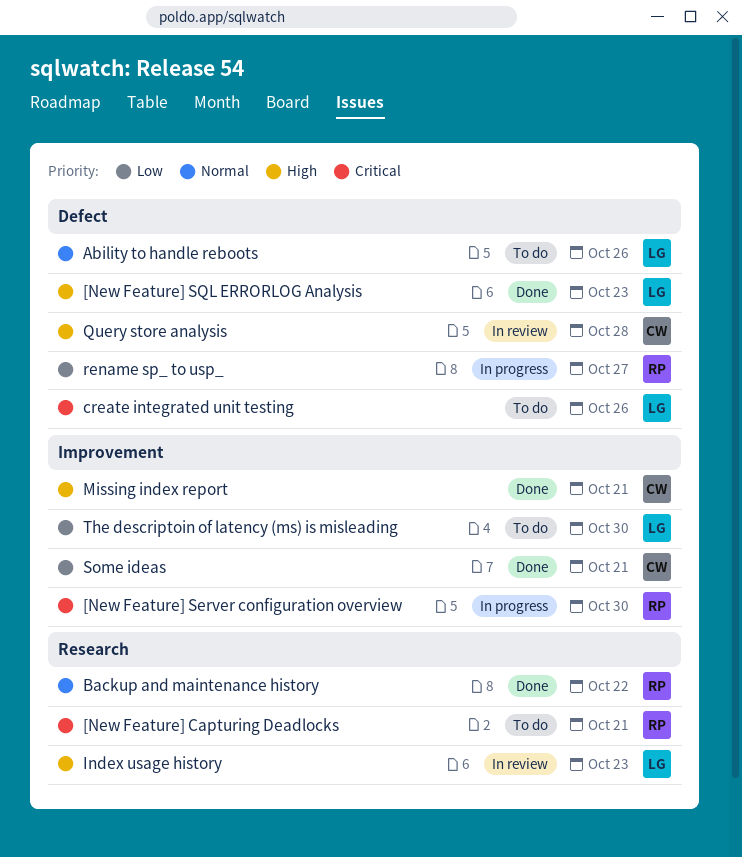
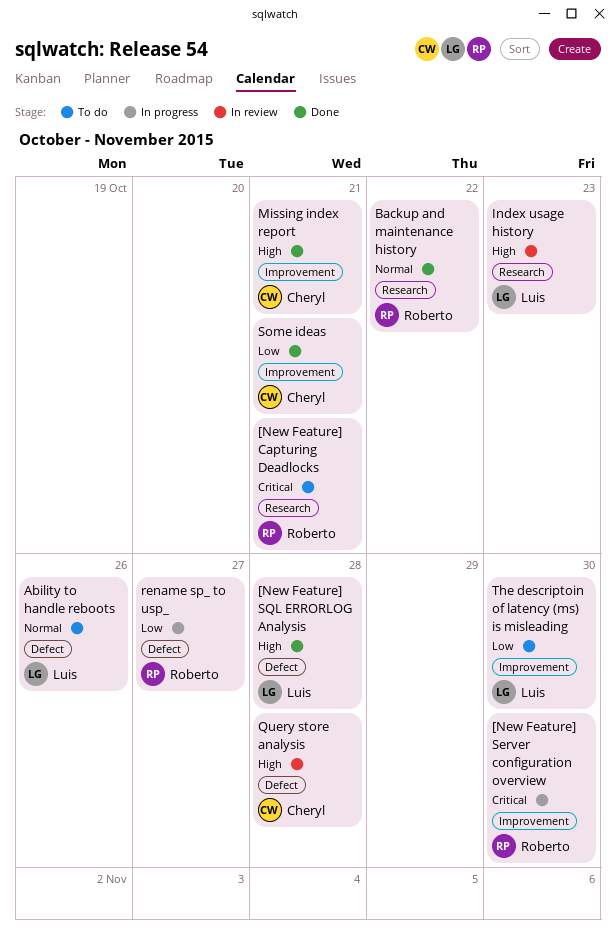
[New Feature] SQL ERRORLOG Analysis, due: Oct 23 -> Oct 28
create integrated unit testing: present -> none

